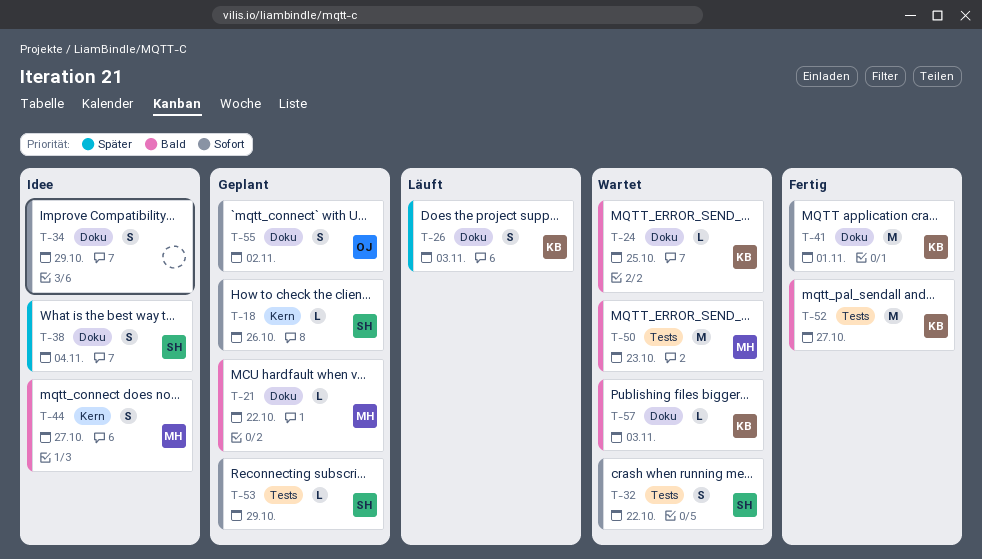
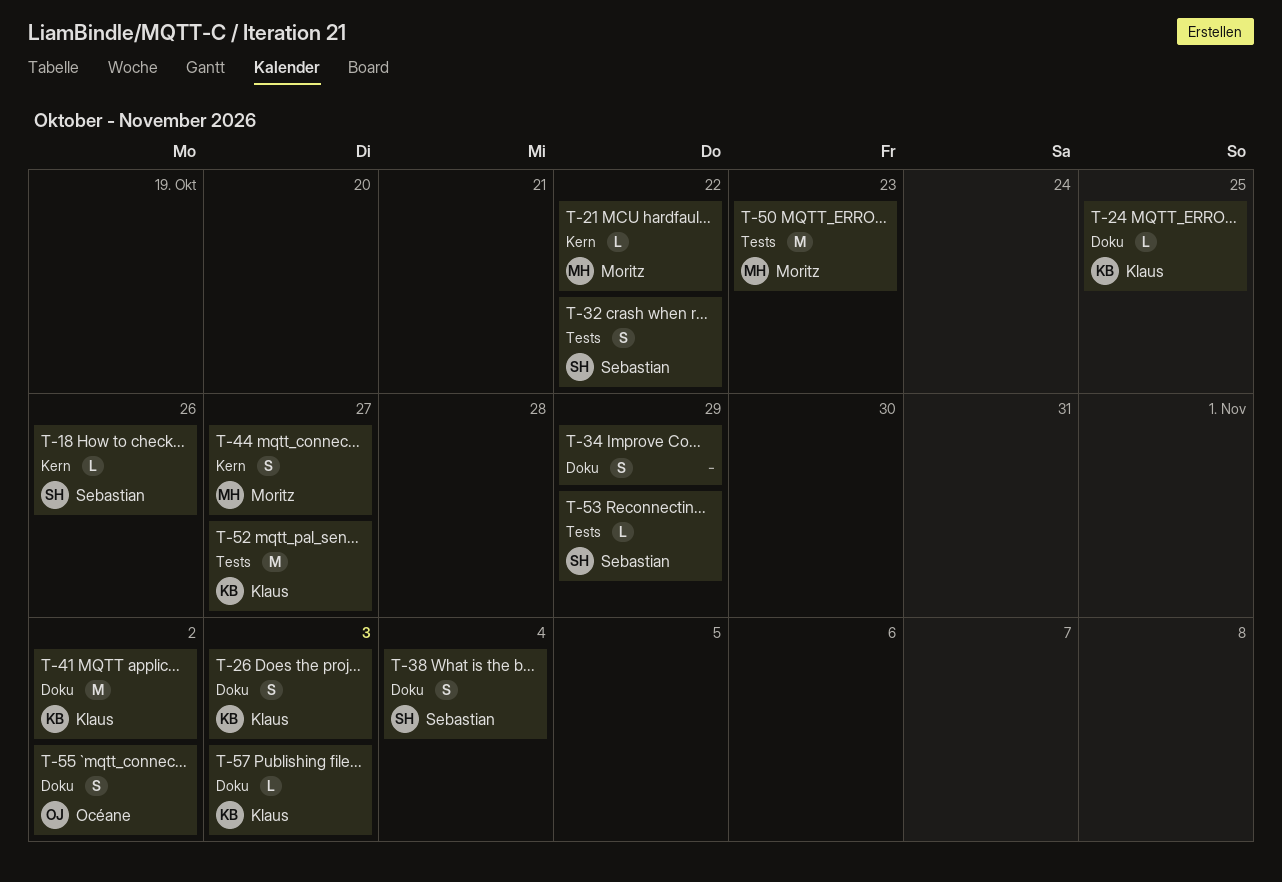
T-21, label: Doku -> Kern
T-41, due: Nov 1 -> Nov 2

